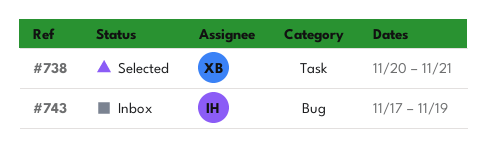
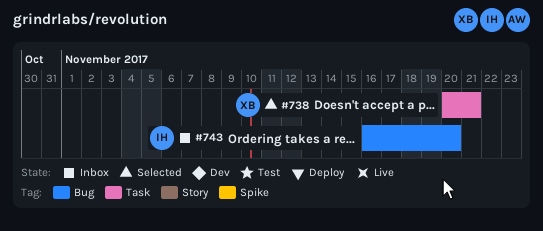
#743, start: Nov 17 -> Nov 16
#743, due: Nov 19 -> Nov 20

